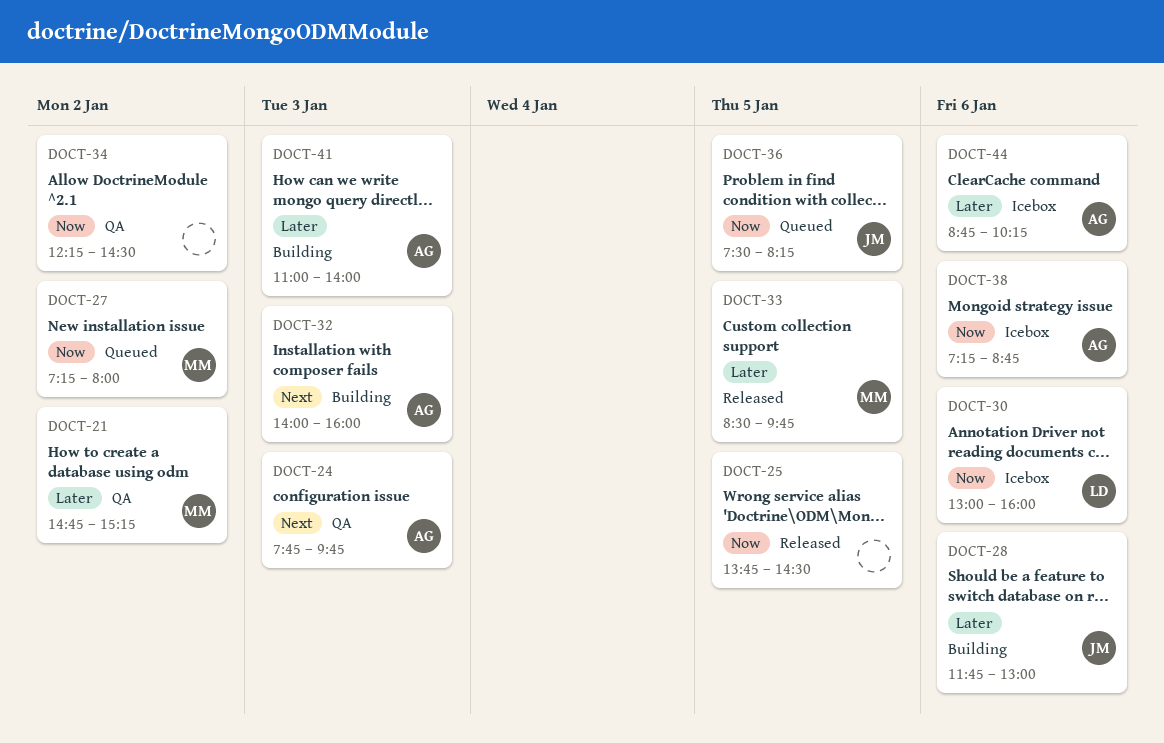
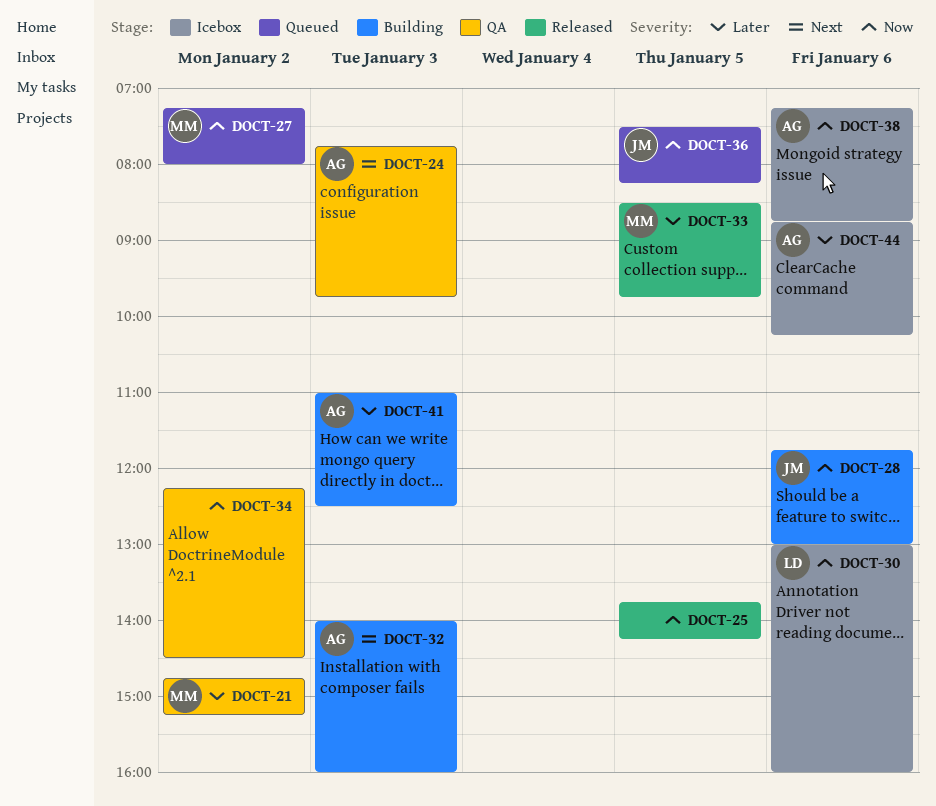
DOCT-25, ends: 14:30 -> 14:15
DOCT-28, priority: Later -> Now
DOCT-41, ends: 14:00 -> 12:30

